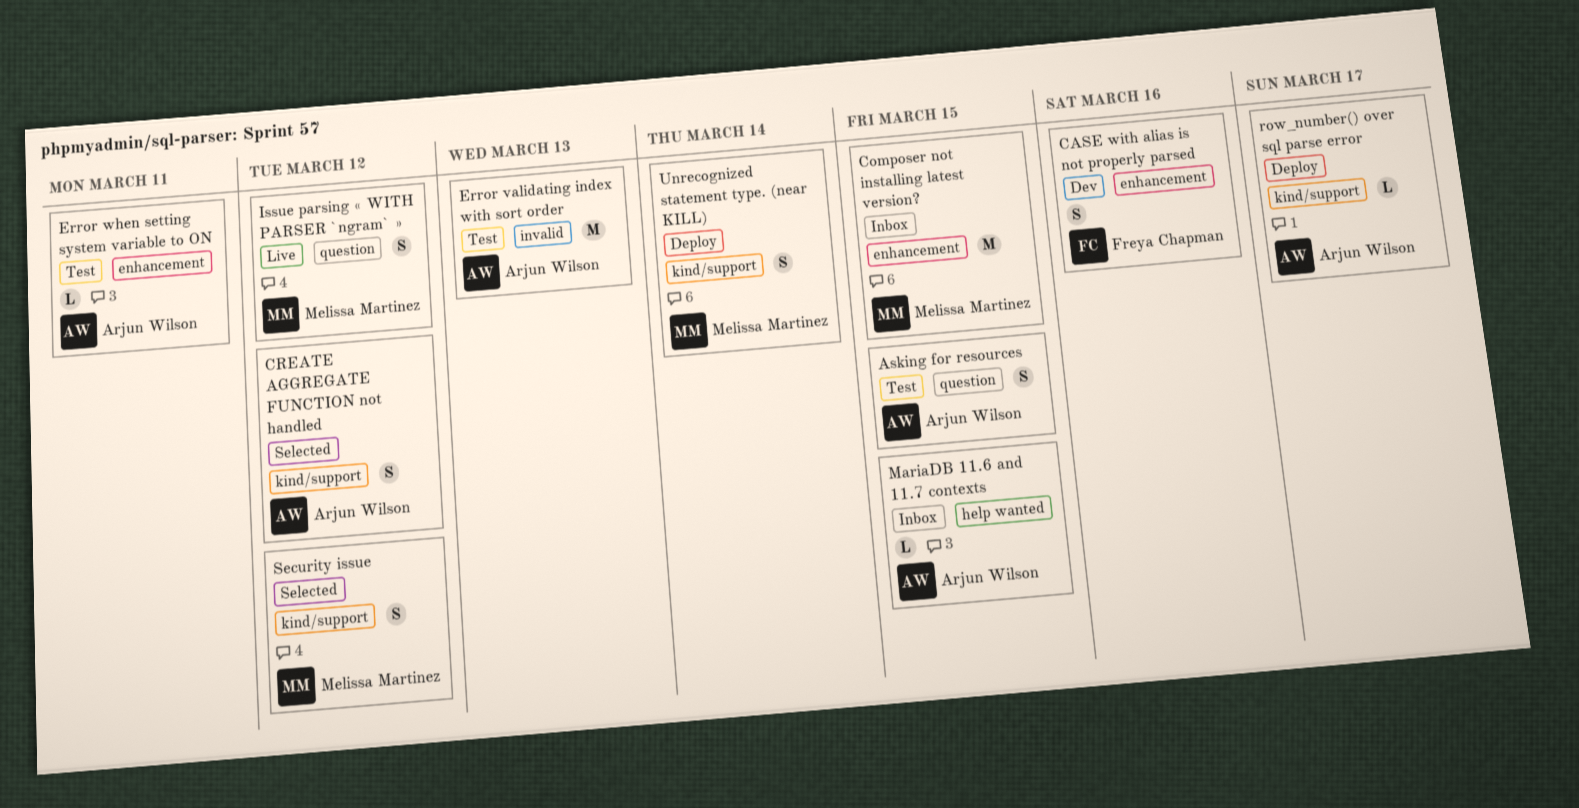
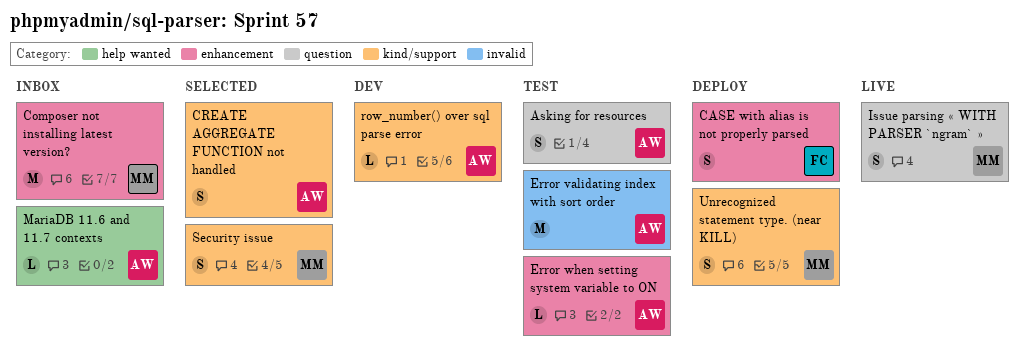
CASE with alias is not properly parsed, status: Dev -> Deploy
row_number() over sql parse error, status: Deploy -> Dev

